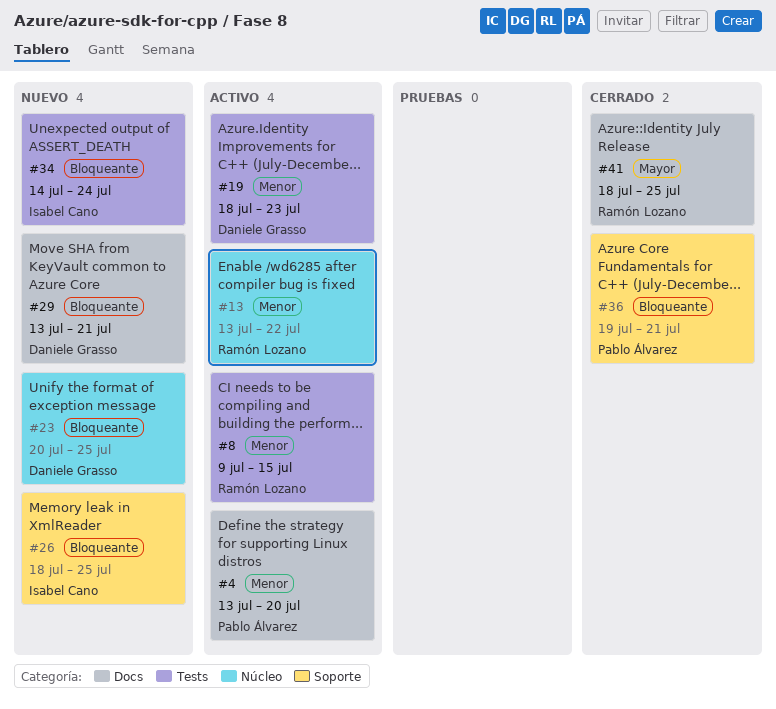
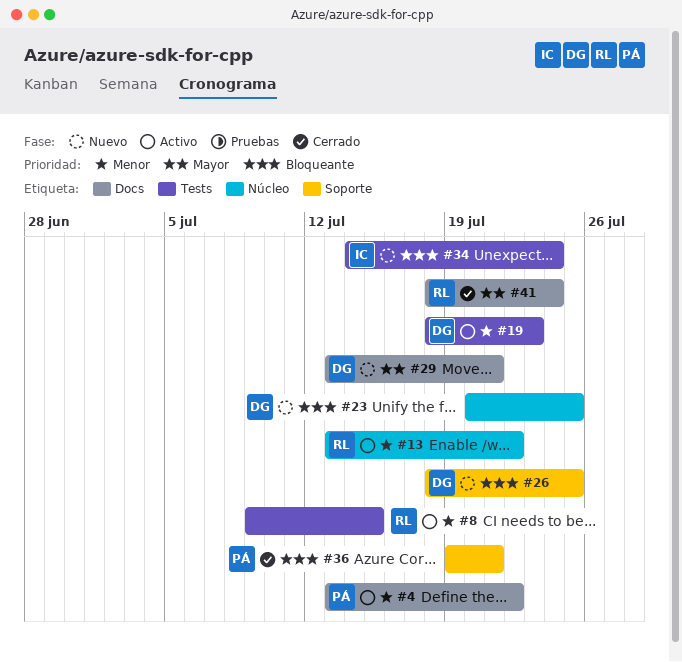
#4, due: Jul 20 -> Jul 22
#26, owner: Isabel Cano -> Daniele Grasso
#29, priority: Bloqueante -> Mayor
#41, due: Jul 25 -> Jul 24

